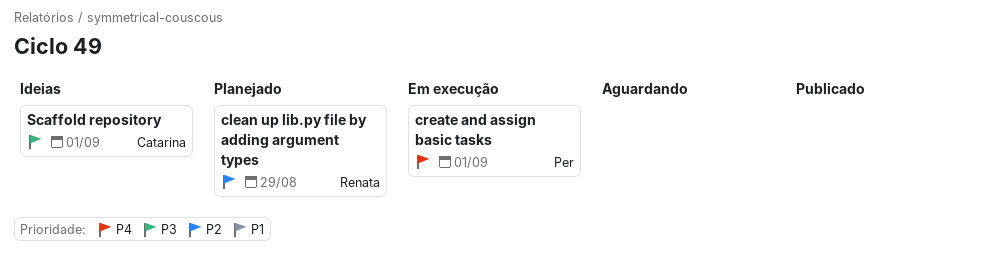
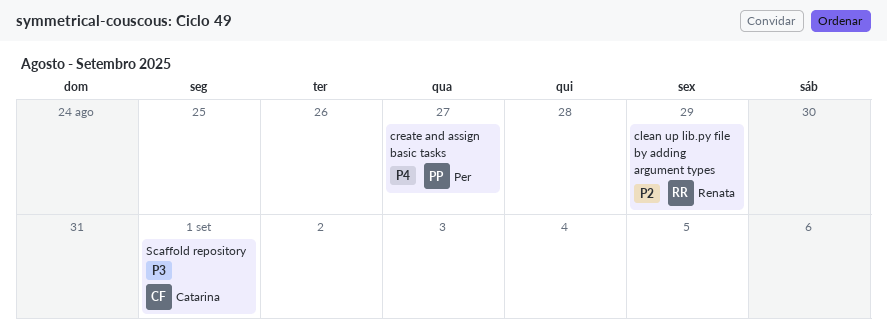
create and assign basic tasks, due: Sep 1 -> Aug 27

